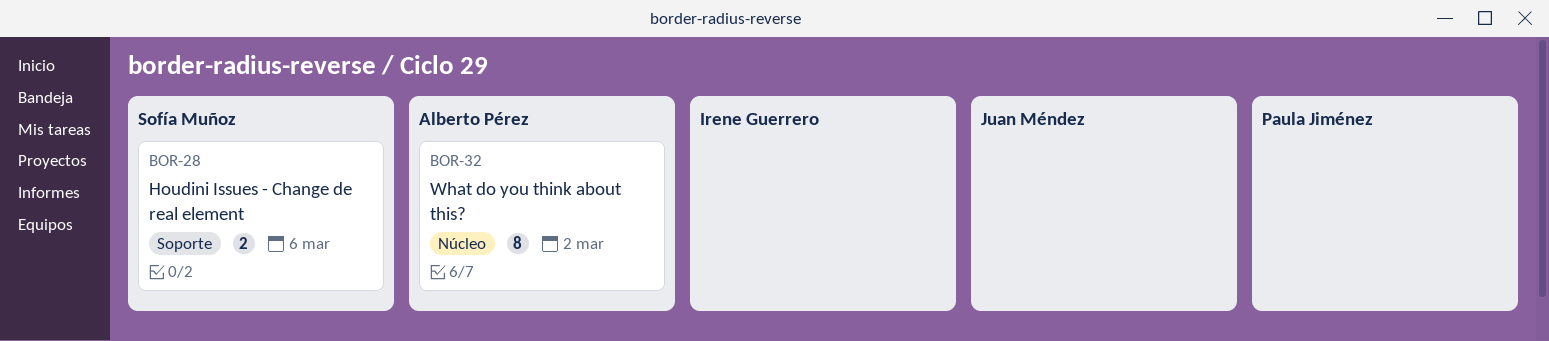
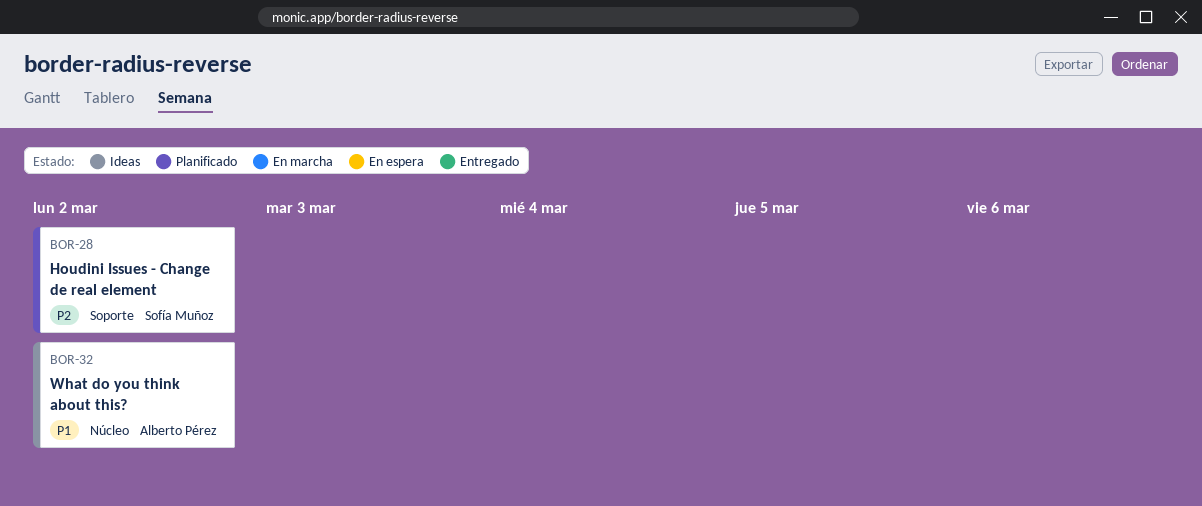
BOR-28, due: Mar 6 -> Mar 2

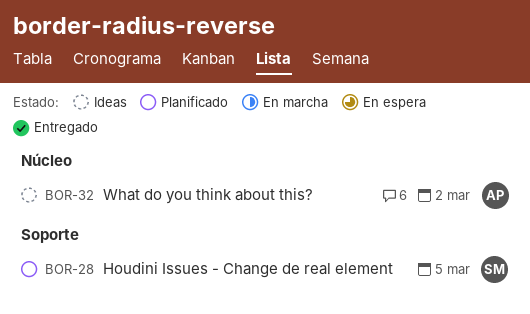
BOR-28, due: Mar 2 -> Mar 5

